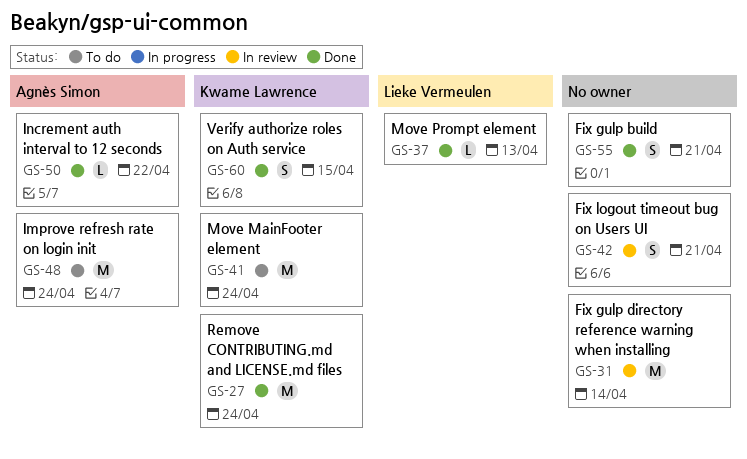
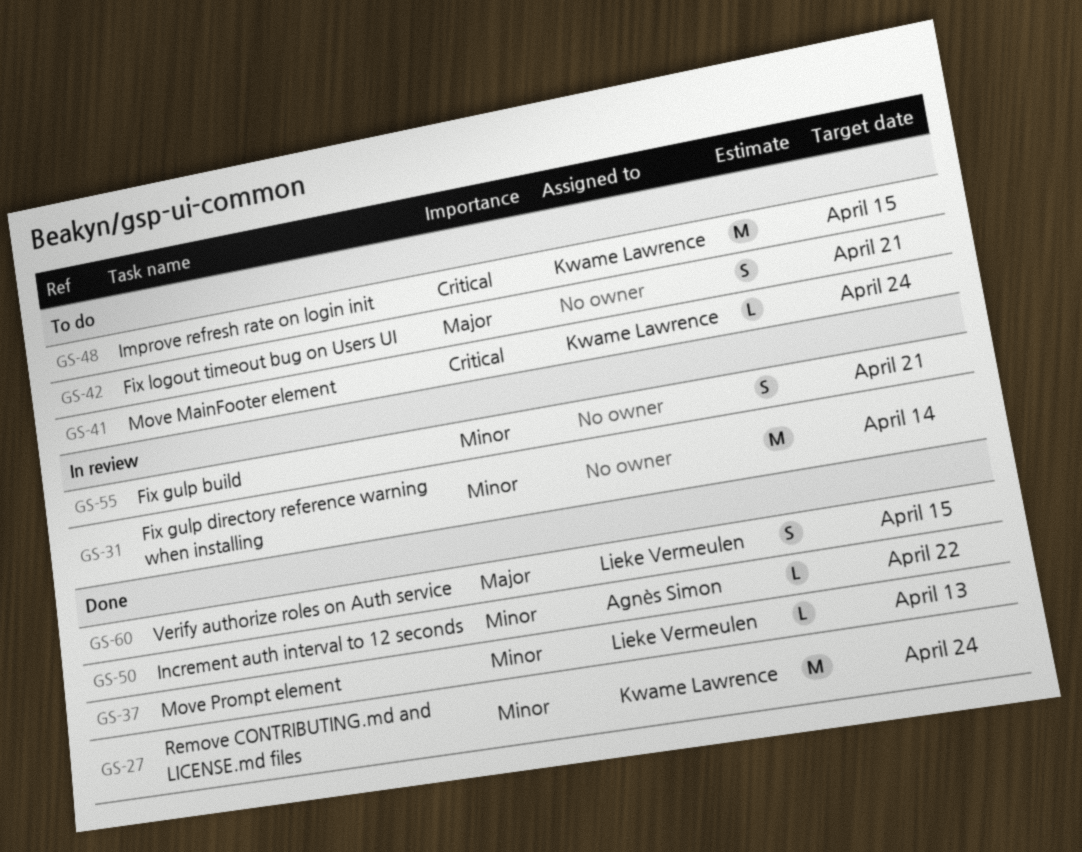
GS-41, estimate: M -> L
GS-42, status: In review -> To do
GS-48, owner: Agnès Simon -> Kwame Lawrence
GS-48, due: Apr 24 -> Apr 15
GS-55, status: Done -> In review
GS-60, owner: Kwame Lawrence -> Lieke Vermeulen

